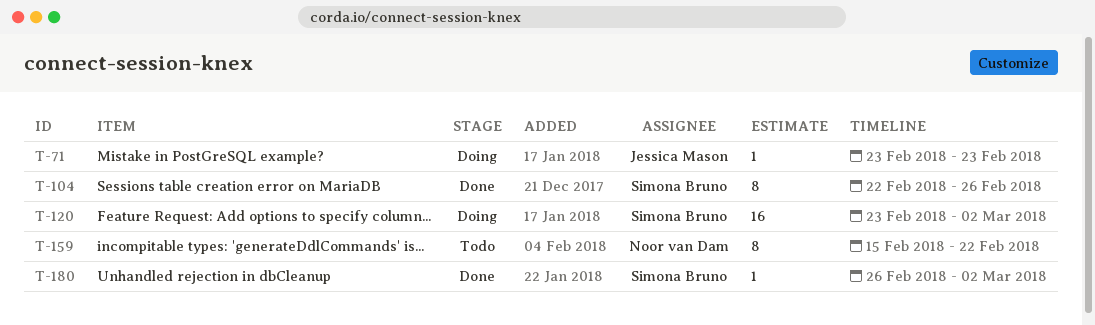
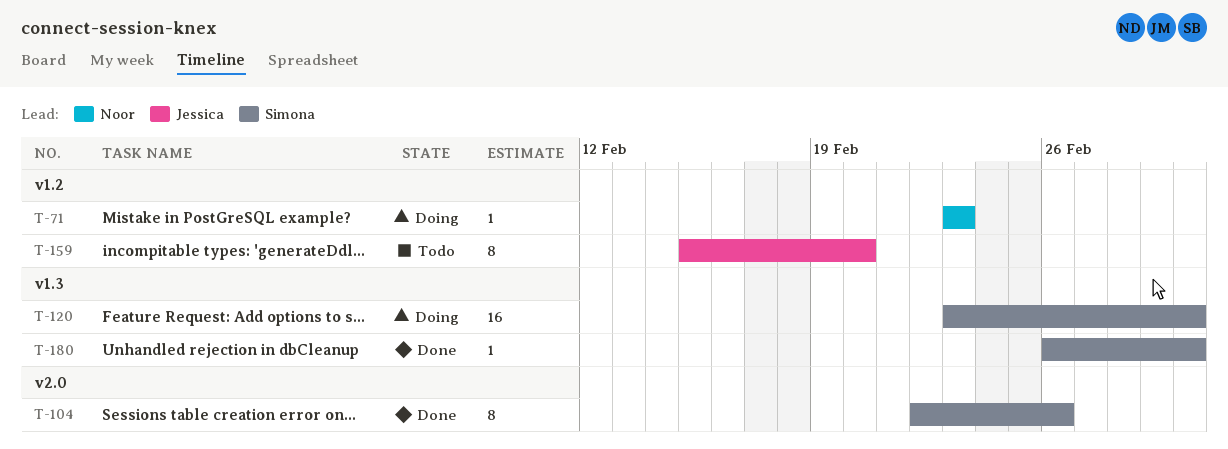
T-71, owner: Jessica Mason -> Noor van Dam
T-159, owner: Noor van Dam -> Jessica Mason
T-159, due: Feb 22 -> Feb 20

